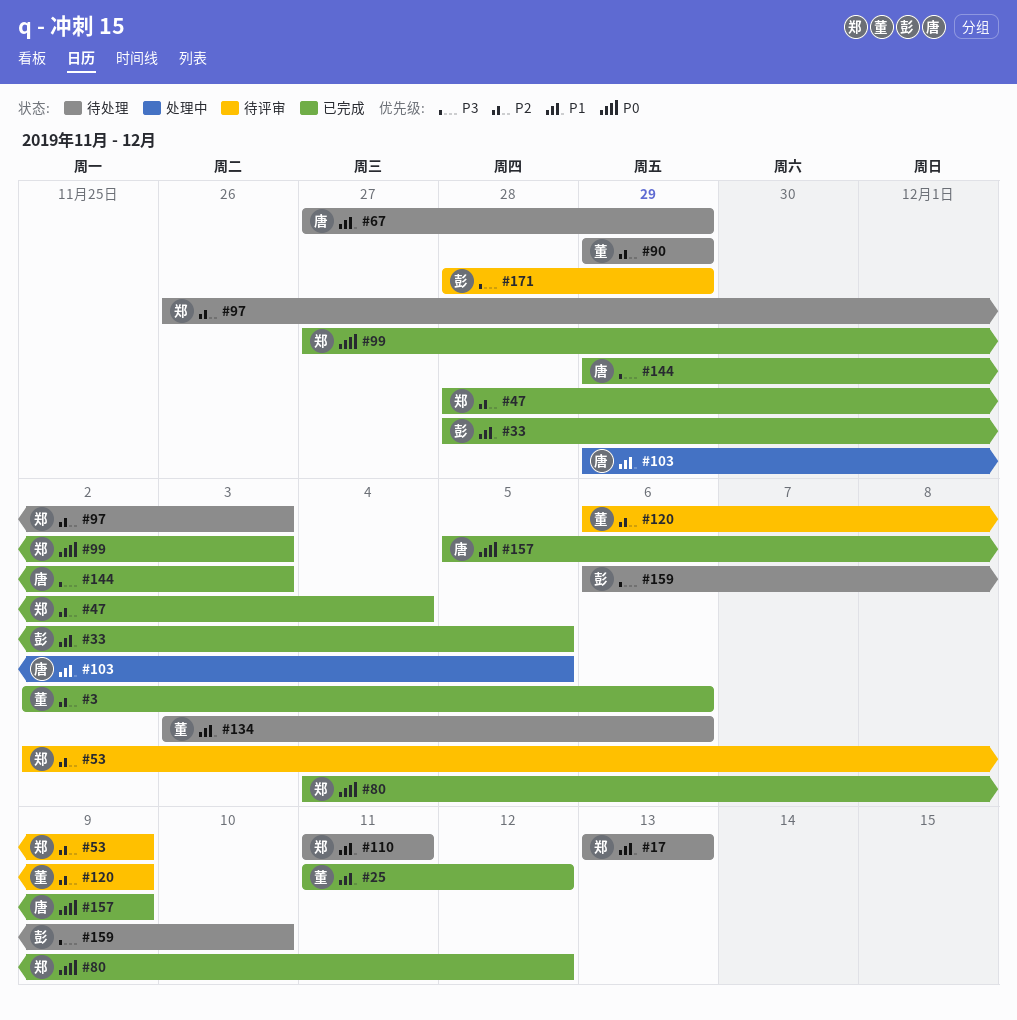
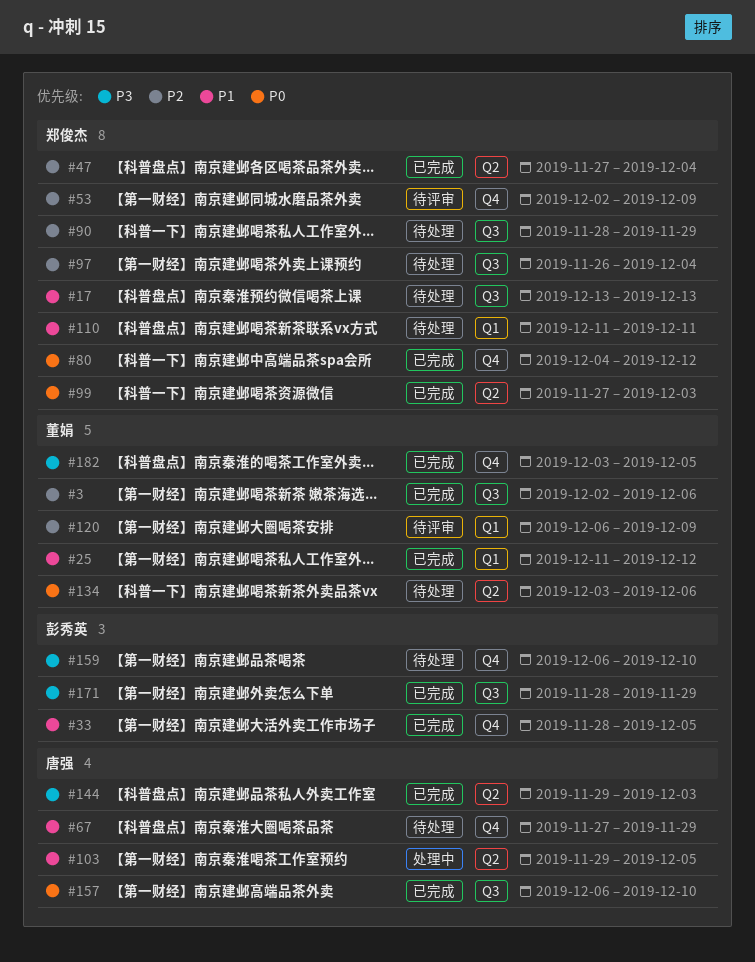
#47, start: Nov 28 -> Nov 27
#90, owner: 董娟 -> 郑俊杰
#90, start: Nov 29 -> Nov 28
#97, due: Dec 3 -> Dec 4
#134, priority: P1 -> P0
#157, start: Dec 5 -> Dec 6
#157, due: Dec 9 -> Dec 10
#171, status: 待评审 -> 已完成
#182: none -> present

